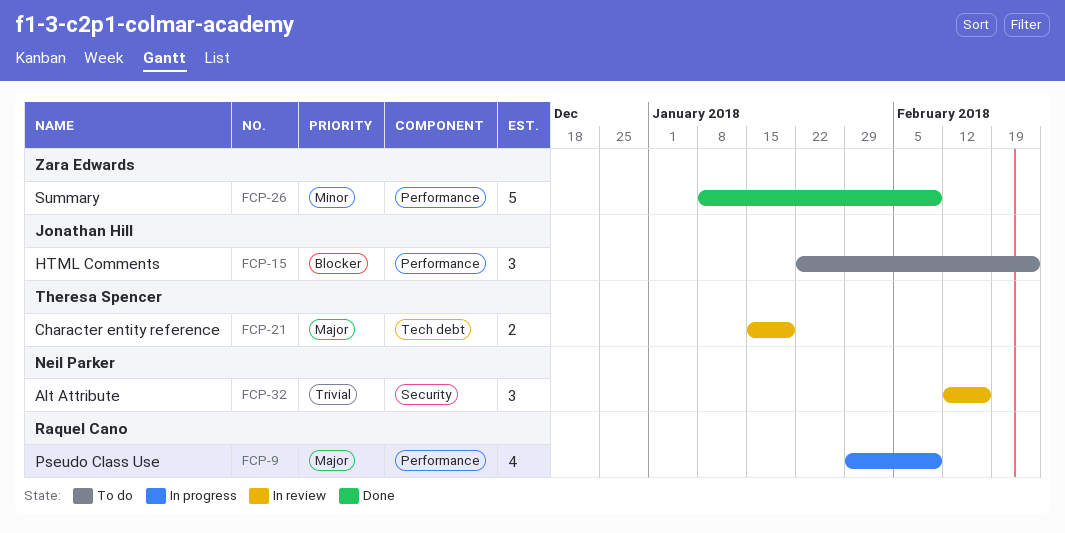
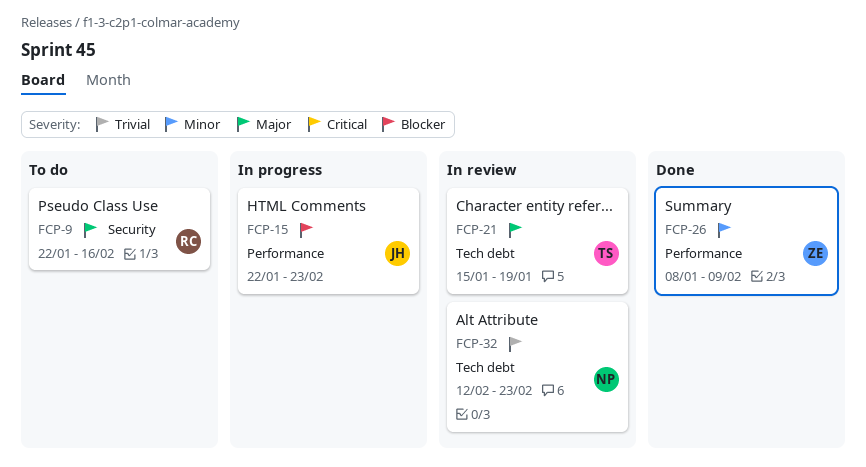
FCP-9, status: In progress -> To do
FCP-9, label: Performance -> Security
FCP-9, start: Jan 29 -> Jan 22
FCP-9, due: Feb 9 -> Feb 16
FCP-15, status: To do -> In progress
FCP-32, label: Security -> Tech debt
FCP-32, due: Feb 16 -> Feb 23

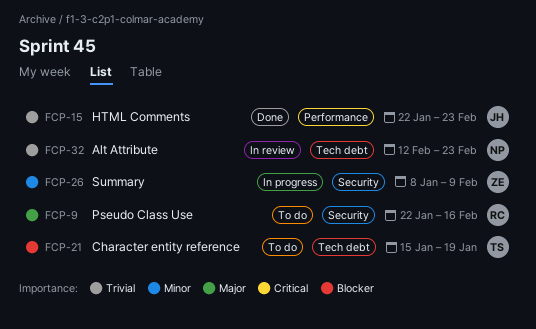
FCP-15, status: In progress -> Done
FCP-15, priority: Blocker -> Trivial
FCP-21, status: In review -> To do
FCP-21, priority: Major -> Blocker
FCP-26, status: Done -> In progress
FCP-26, label: Performance -> Security

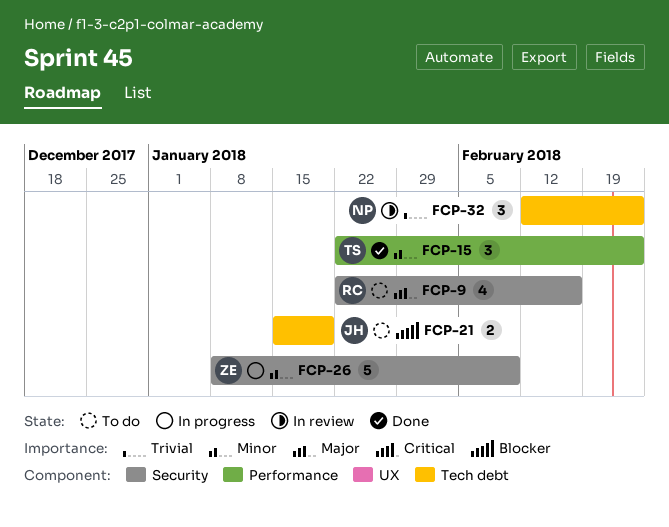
FCP-15, owner: JH -> TS
FCP-15, priority: Trivial -> Minor
FCP-21, owner: TS -> JH

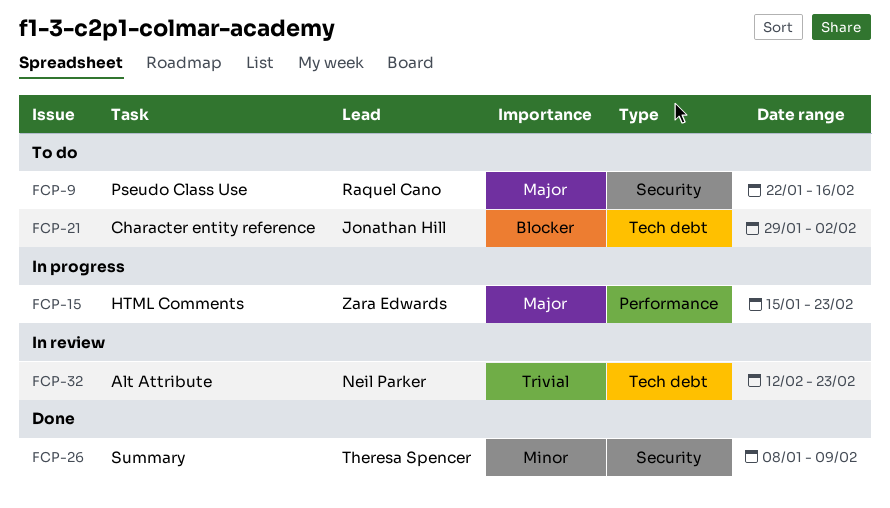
FCP-15, status: Done -> In progress
FCP-15, owner: Theresa Spencer -> Zara Edwards
FCP-15, priority: Minor -> Major
FCP-15, start: Jan 22 -> Jan 15
FCP-21, start: Jan 15 -> Jan 29
FCP-21, due: Jan 19 -> Feb 2
FCP-26, status: In progress -> Done
FCP-26, owner: Zara Edwards -> Theresa Spencer

